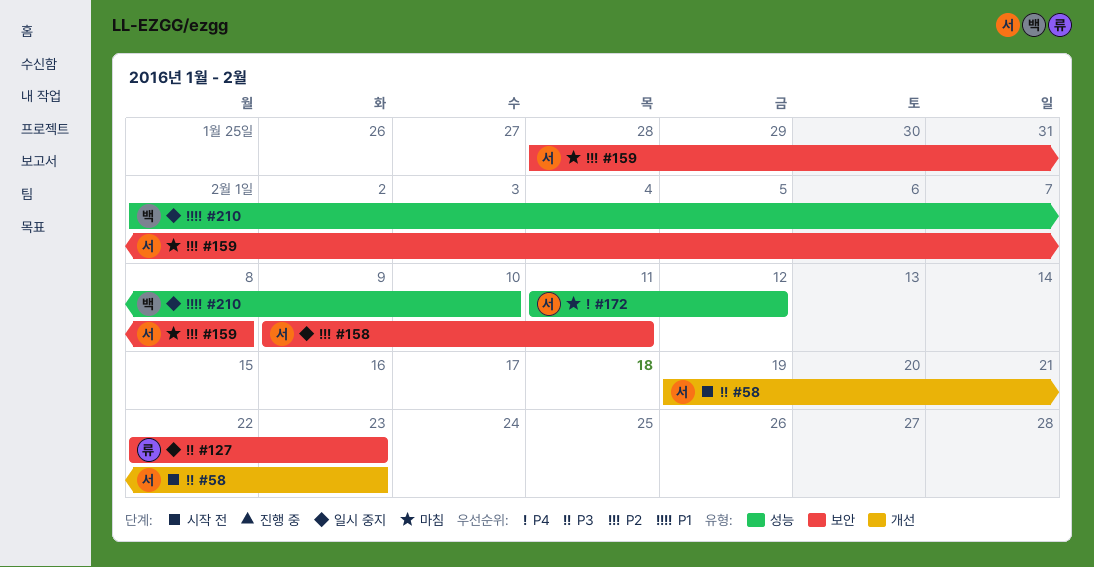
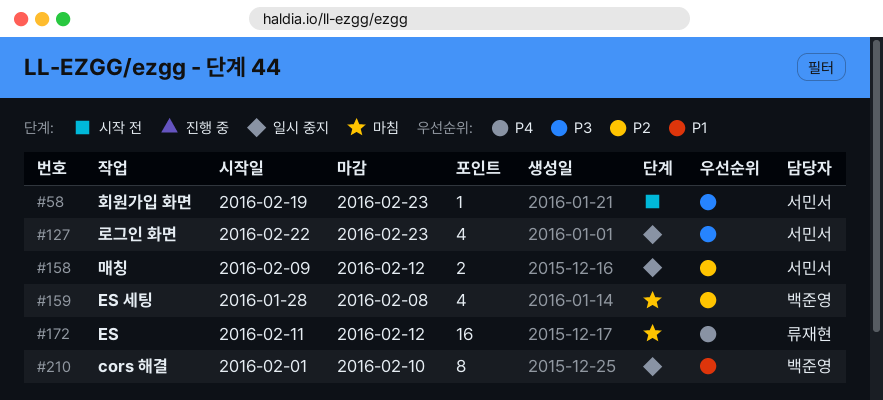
#127, owner: 류재현 -> 서민서
#158, due: Feb 11 -> Feb 12
#159, owner: 서민서 -> 백준영
#172, owner: 서민서 -> 류재현

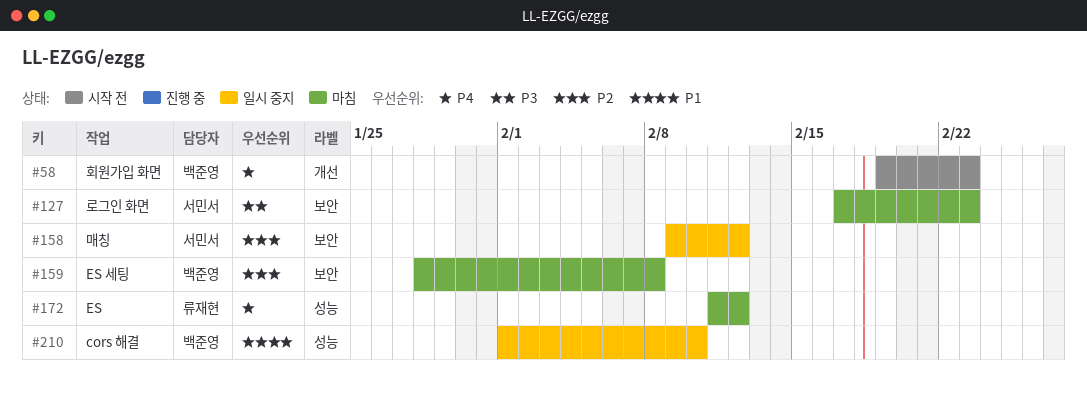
#58, owner: 서민서 -> 백준영
#58, priority: P3 -> P4
#127, status: 일시 중지 -> 마침
#127, start: Feb 22 -> Feb 17

